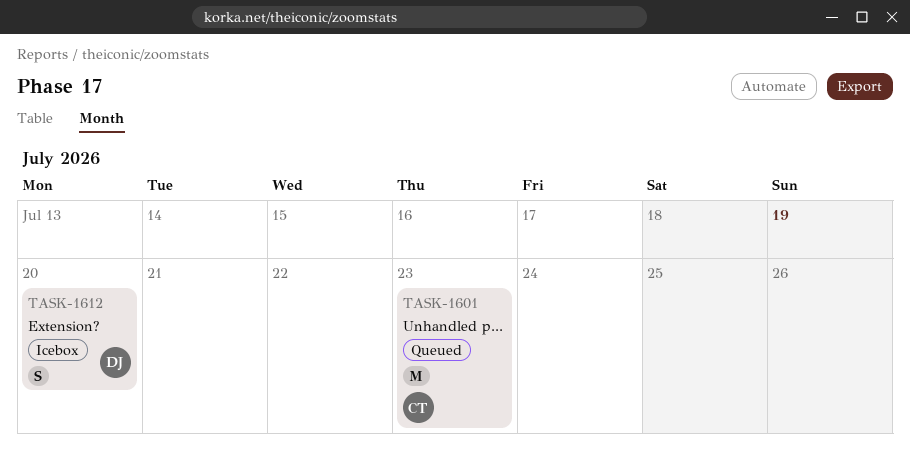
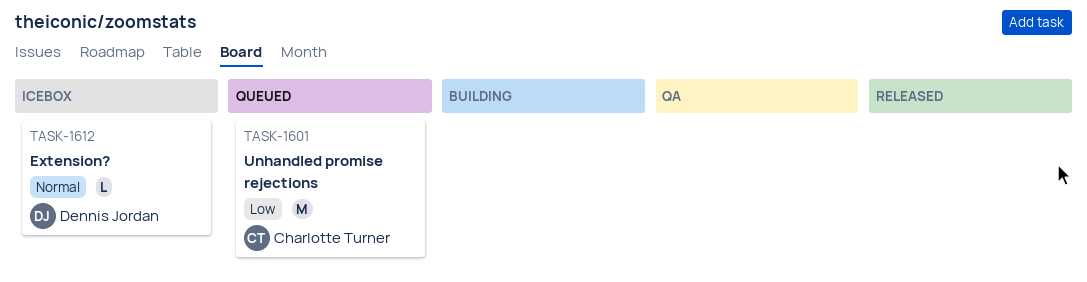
TASK-1612, estimate: S -> L

